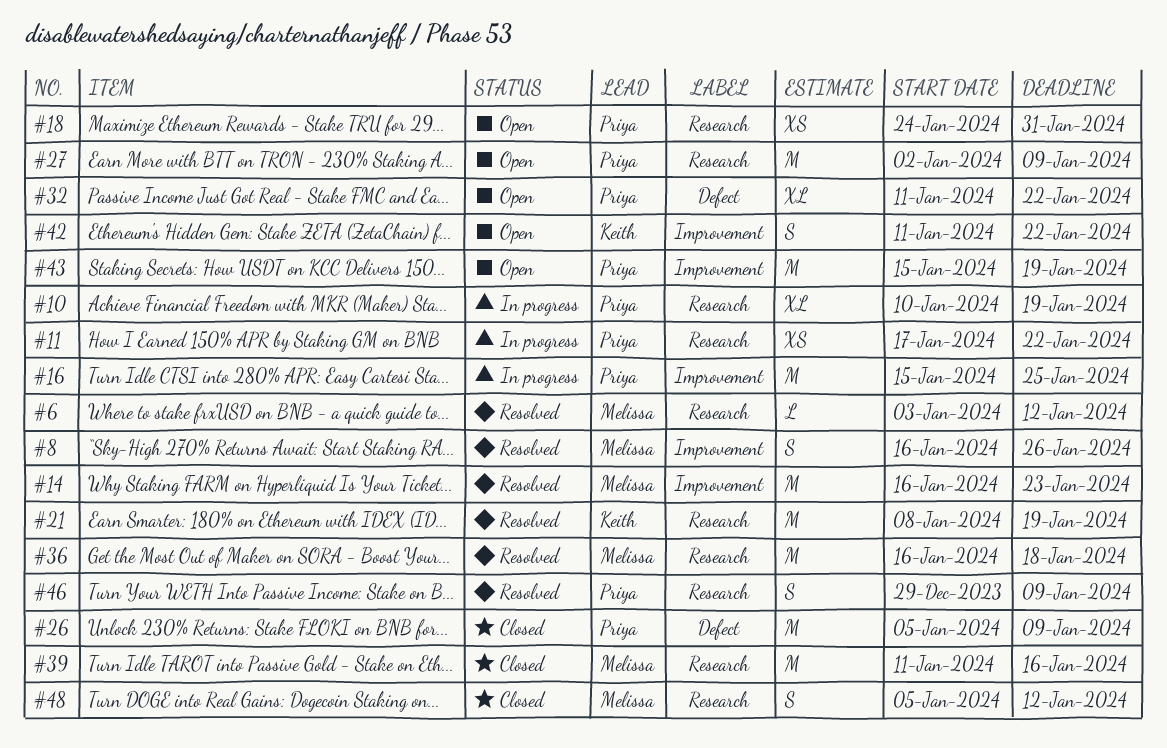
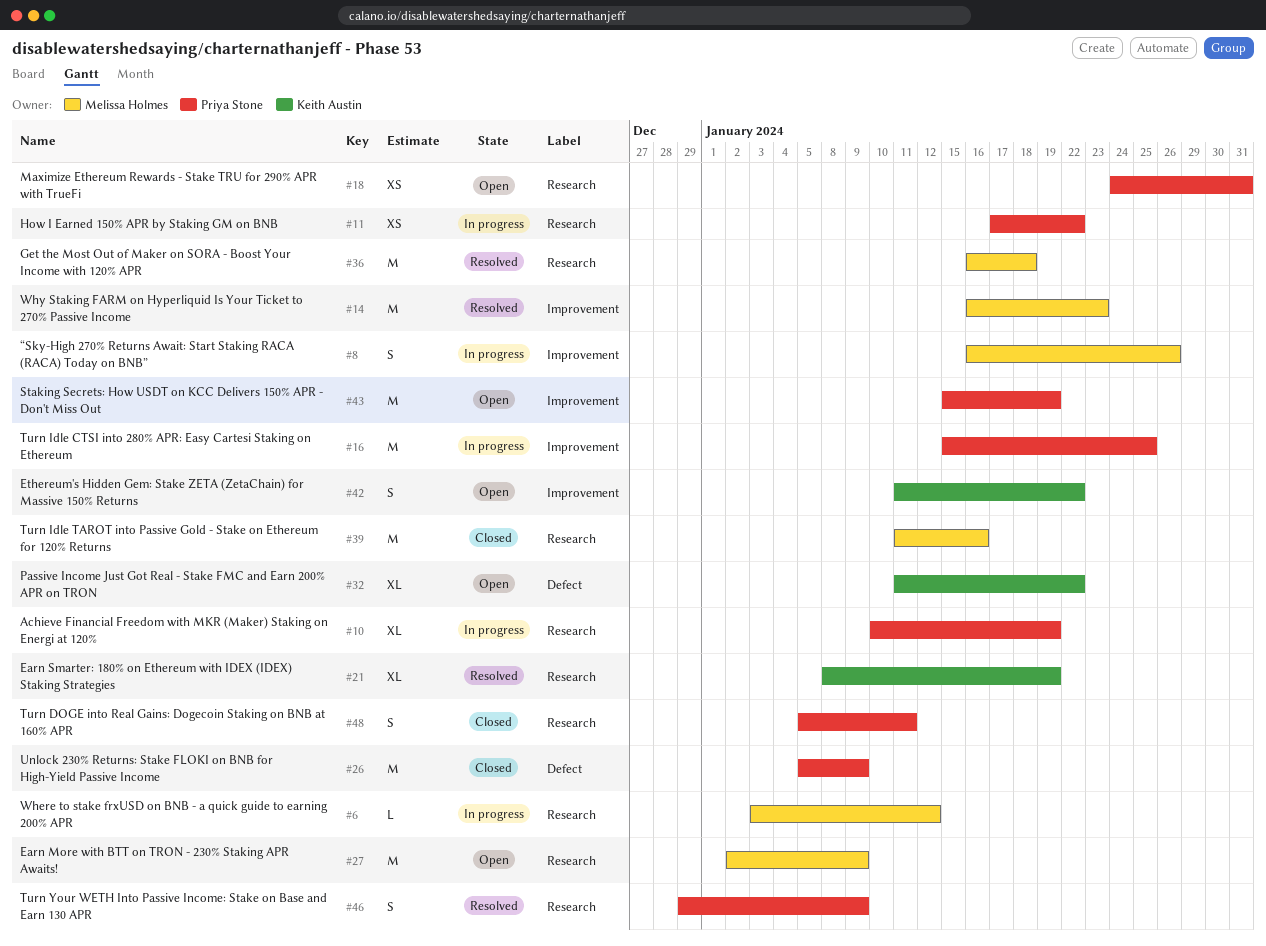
#6, status: Resolved -> In progress
#8, status: Resolved -> In progress
#21, estimate: M -> XL
#27, owner: Priya Stone -> Melissa Holmes
#32, owner: Priya Stone -> Keith Austin
#48, owner: Melissa Holmes -> Priya Stone
#48, due: Jan 12 -> Jan 11

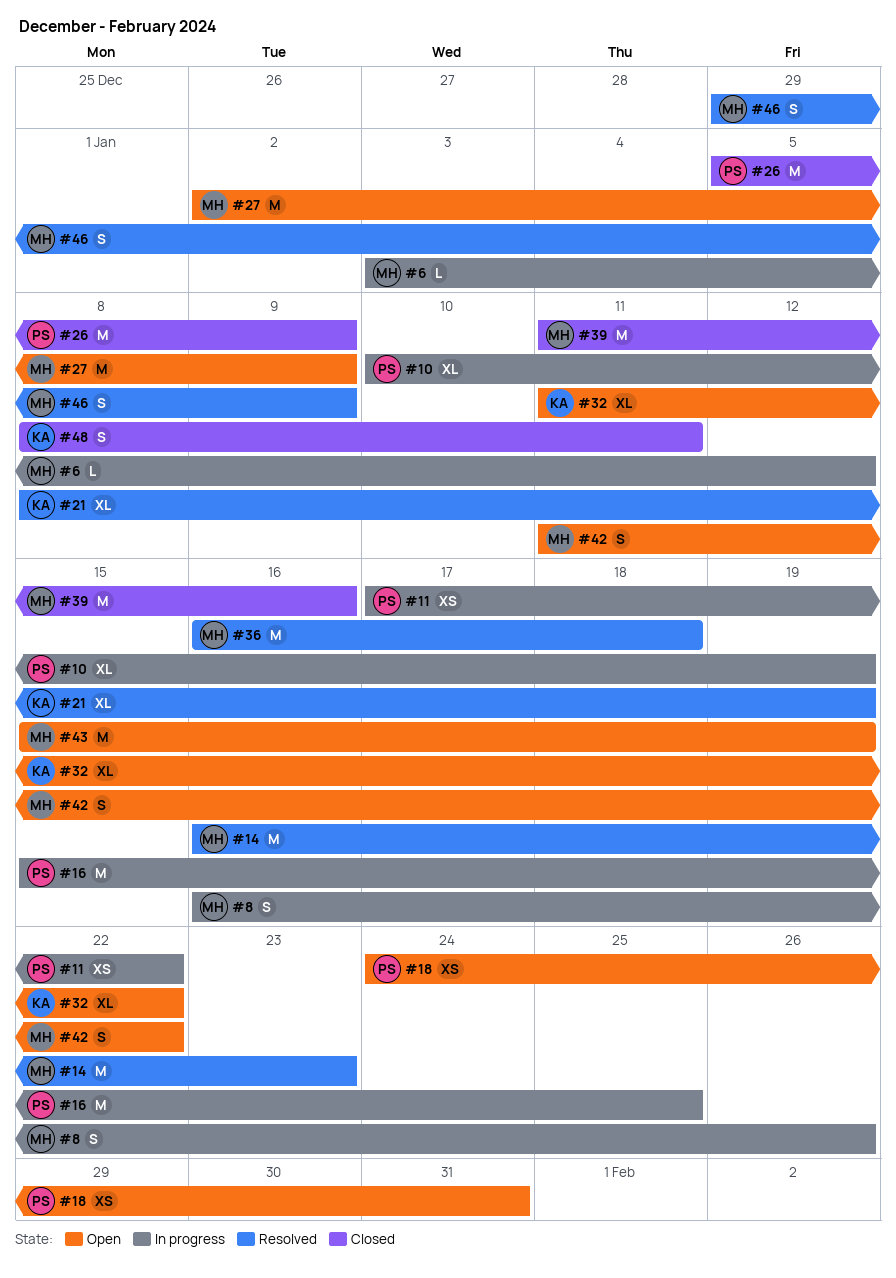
#42, owner: Keith Austin -> Melissa Holmes
#43, owner: Priya Stone -> Melissa Holmes
#46, owner: Priya Stone -> Melissa Holmes
#48, owner: Priya Stone -> Keith Austin
#48, start: Jan 5 -> Jan 8

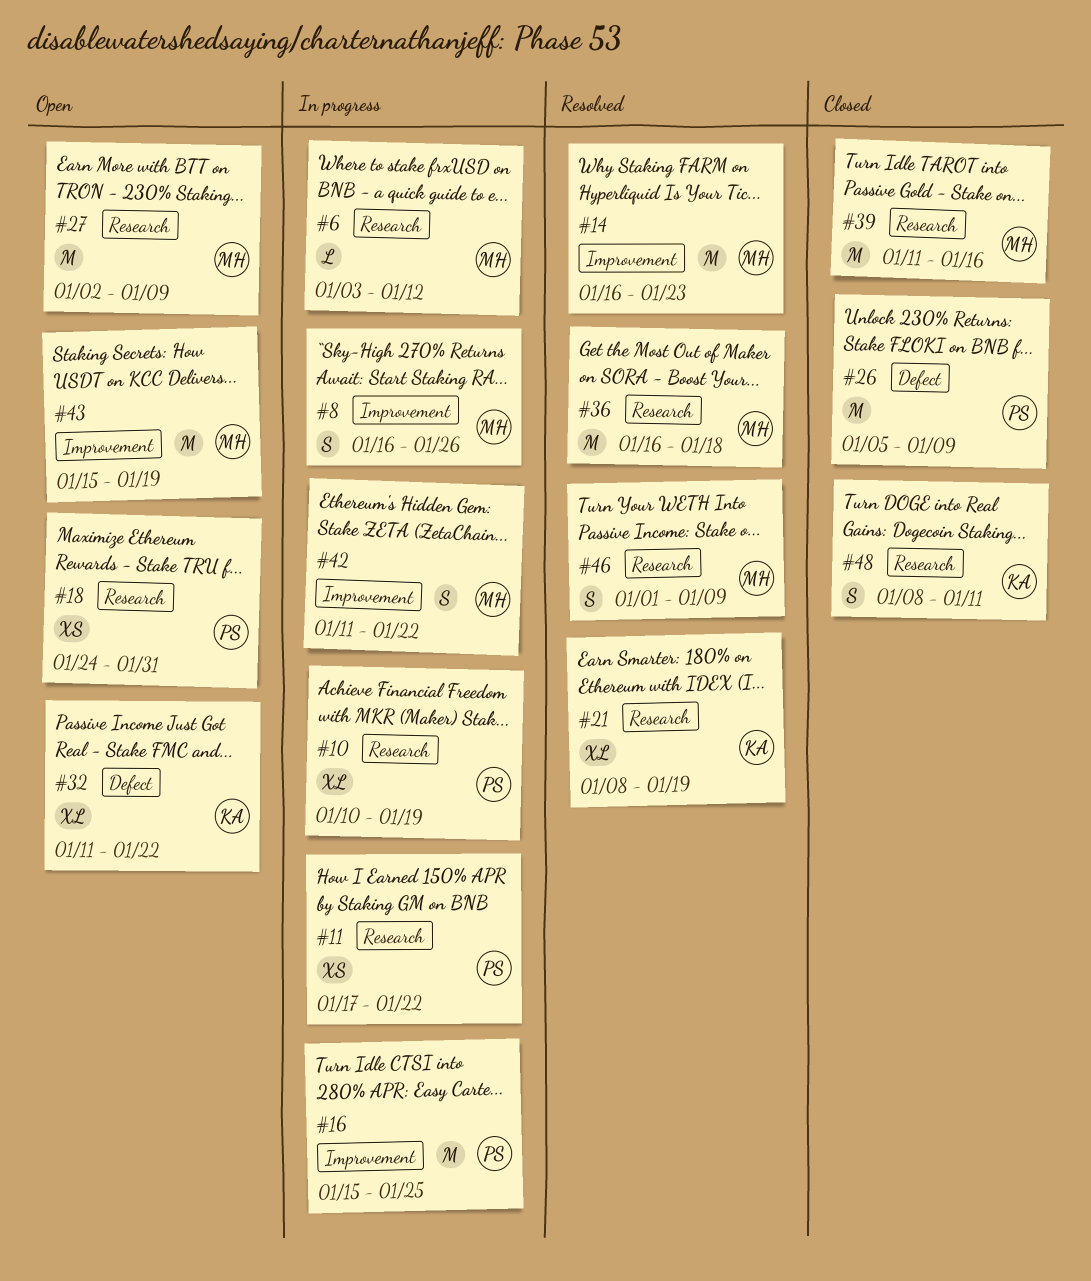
#42, status: Open -> In progress
#46, start: Dec 29 -> Jan 1

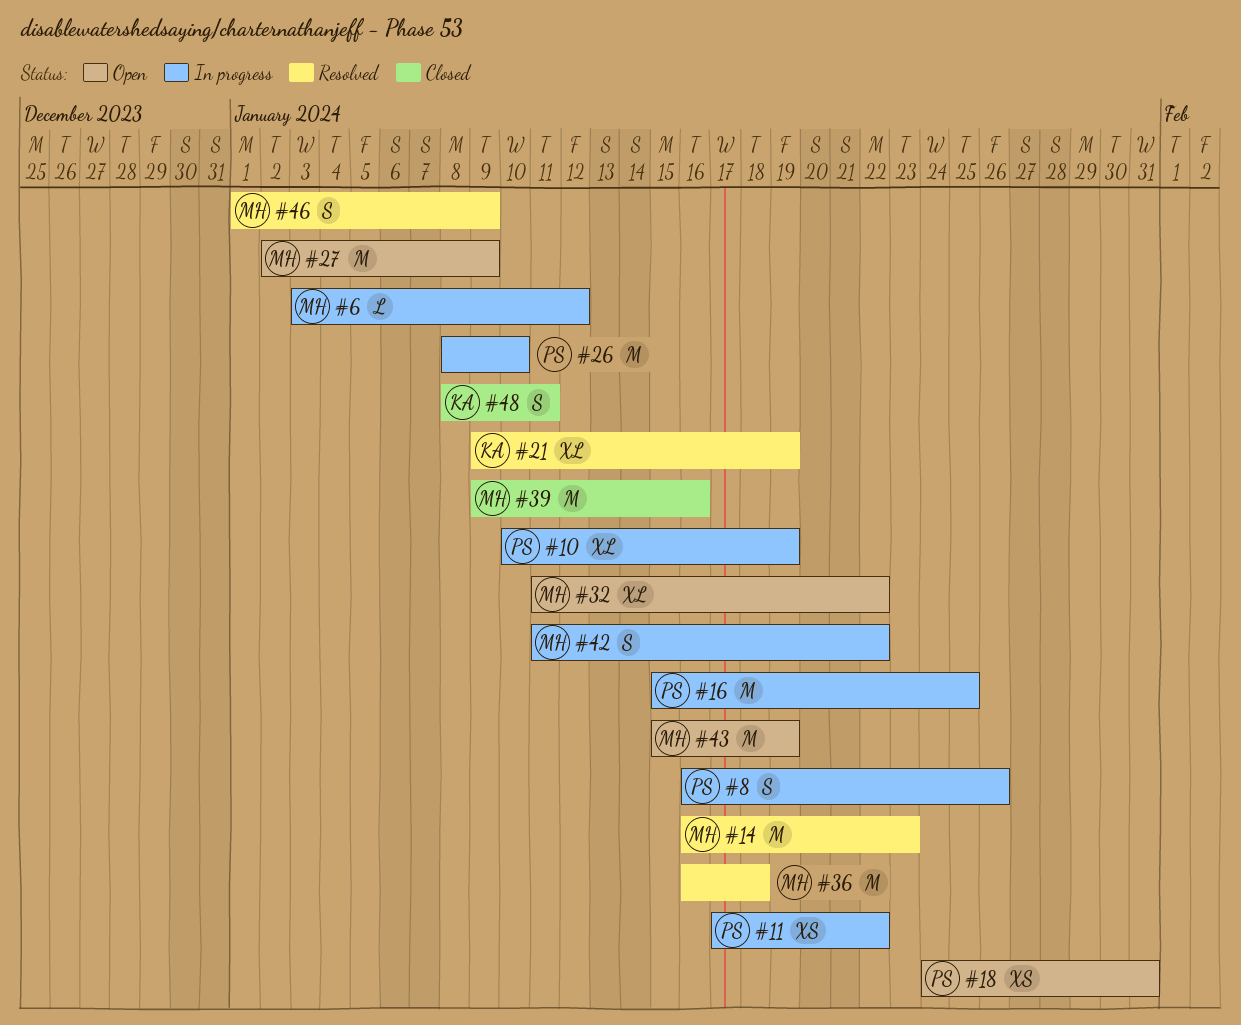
#8, owner: MH -> PS
#21, start: Jan 8 -> Jan 9
#26, status: Closed -> In progress
#26, start: Jan 5 -> Jan 8
#26, due: Jan 9 -> Jan 10
#32, owner: KA -> MH
#39, start: Jan 11 -> Jan 9

